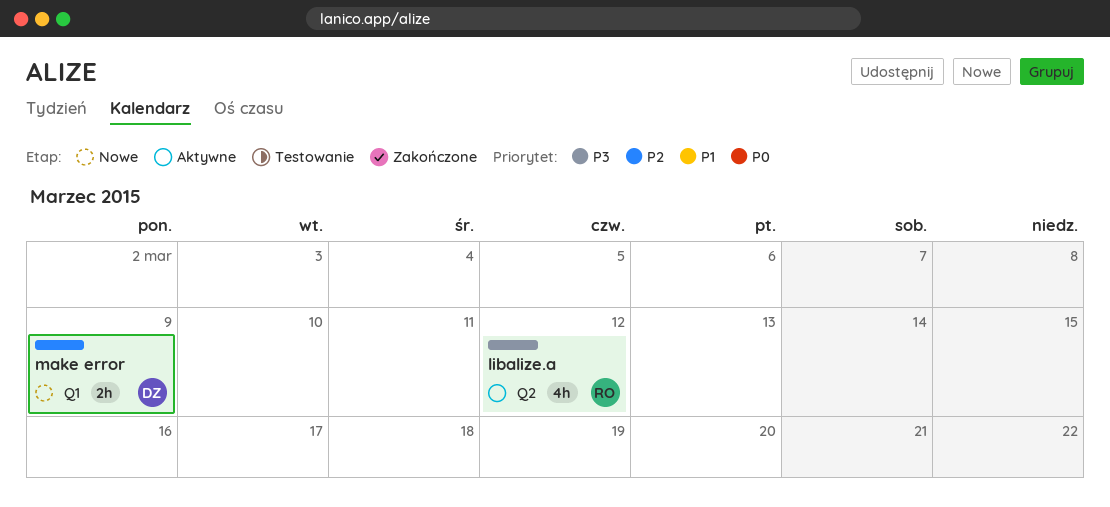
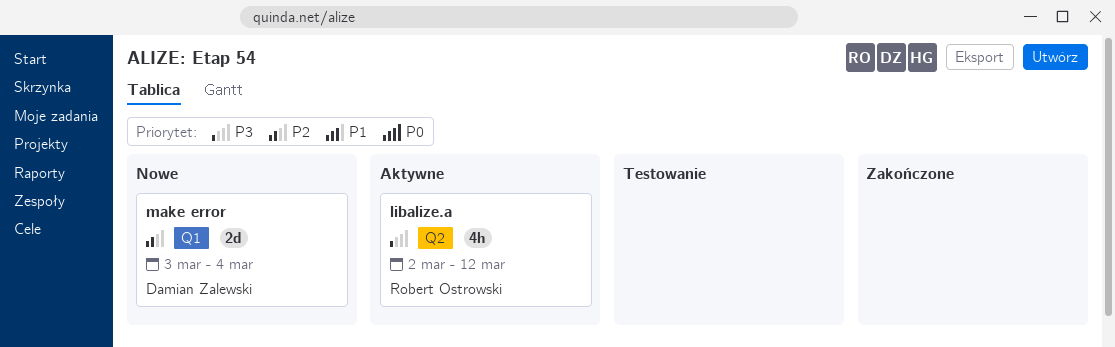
make error, estimate: 2h -> 2d
make error, due: Mar 9 -> Mar 4

